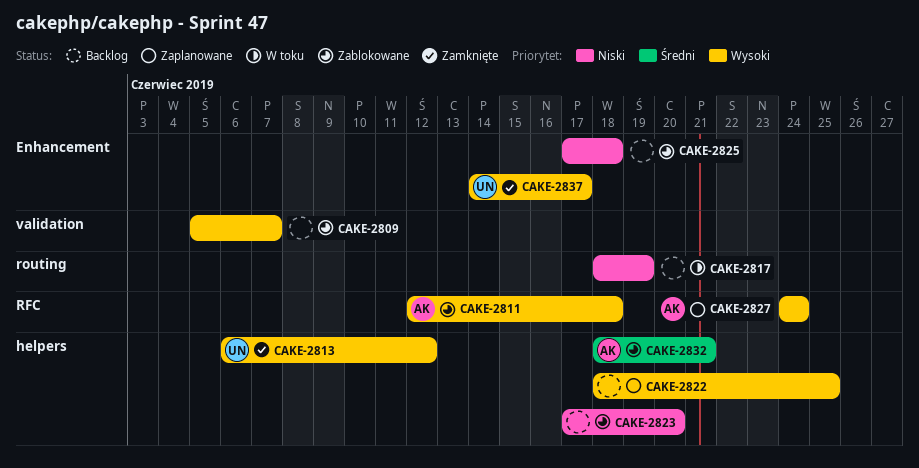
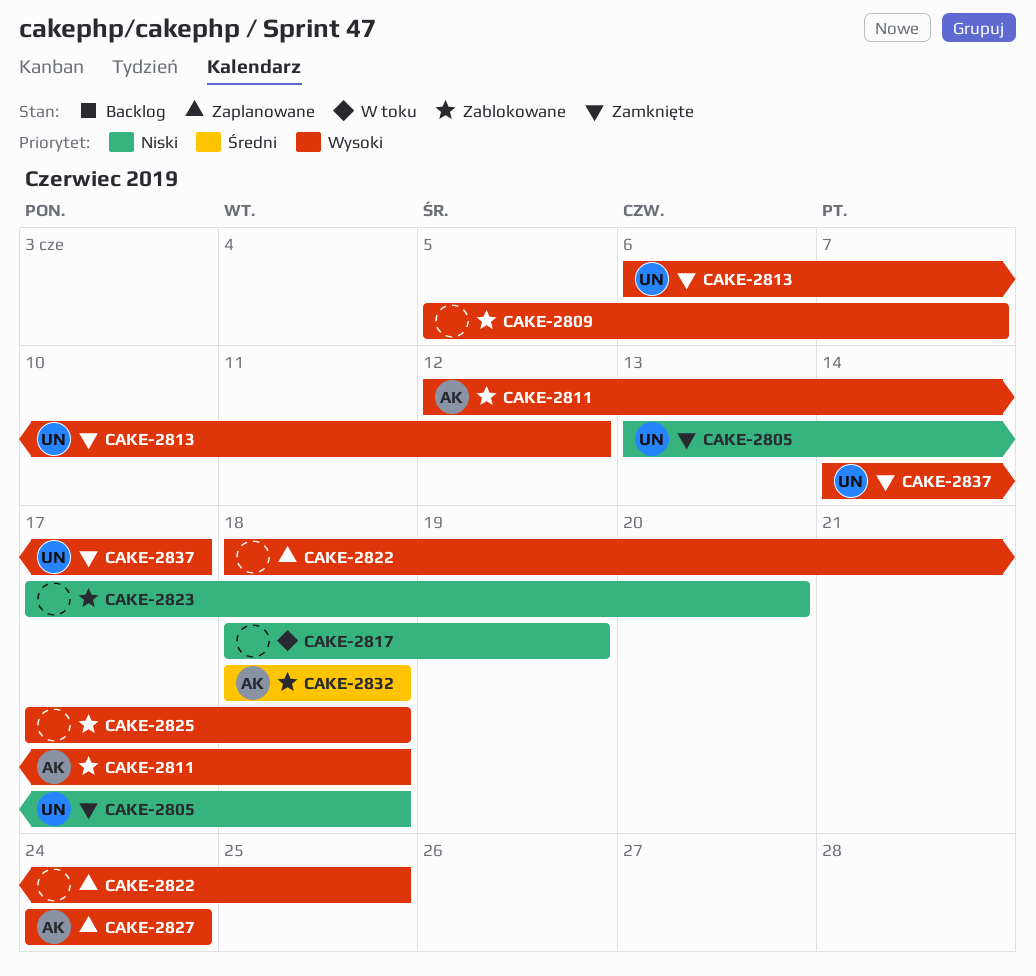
CAKE-2805: none -> present
CAKE-2825, priority: Niski -> Wysoki
CAKE-2832, due: Jun 21 -> Jun 18

